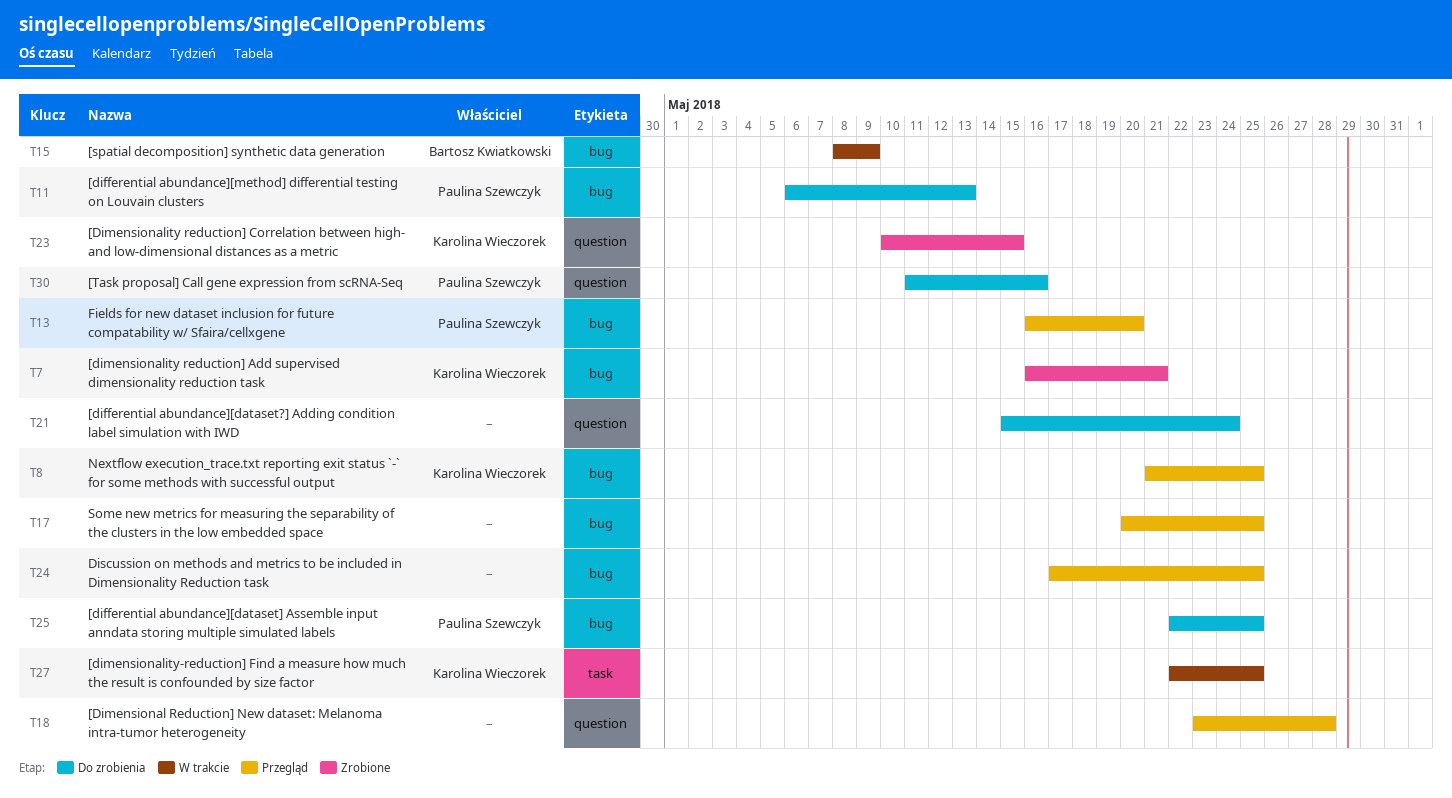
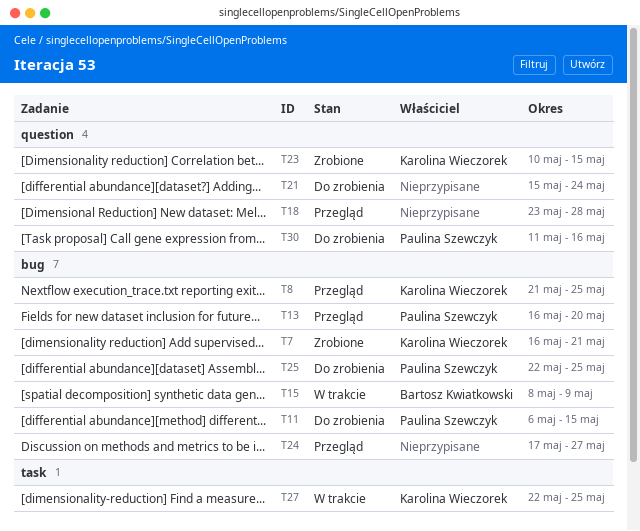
T11, due: May 13 -> May 15
T17: present -> none
T24, due: May 25 -> May 27

